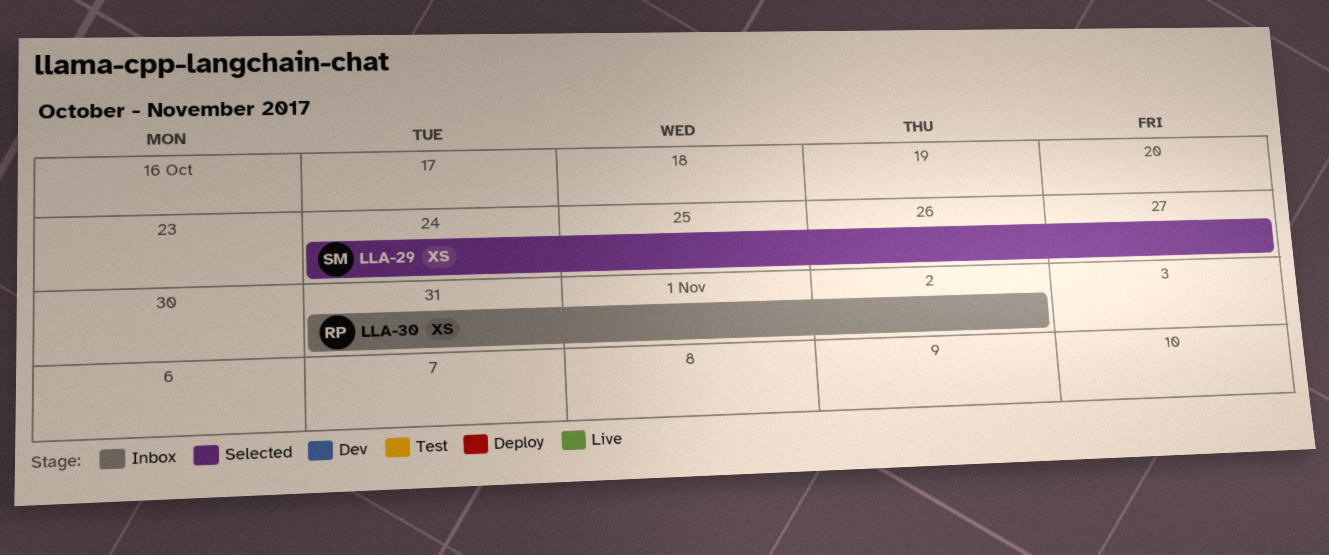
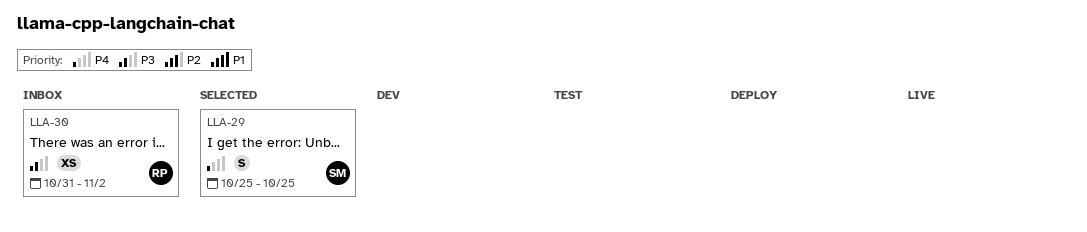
LLA-29, estimate: XS -> S
LLA-29, start: Oct 24 -> Oct 25
LLA-29, due: Oct 27 -> Oct 25

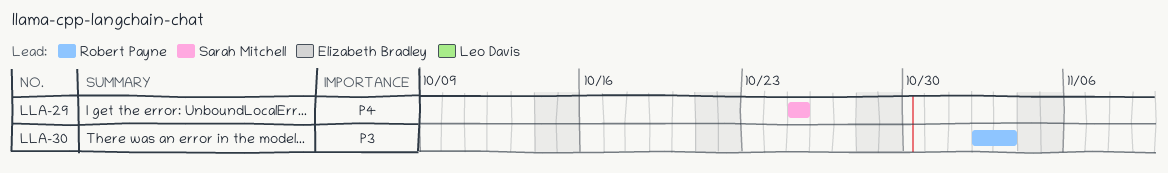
LLA-30, start: Oct 31 -> Nov 2
LLA-30, due: Nov 2 -> Nov 3

